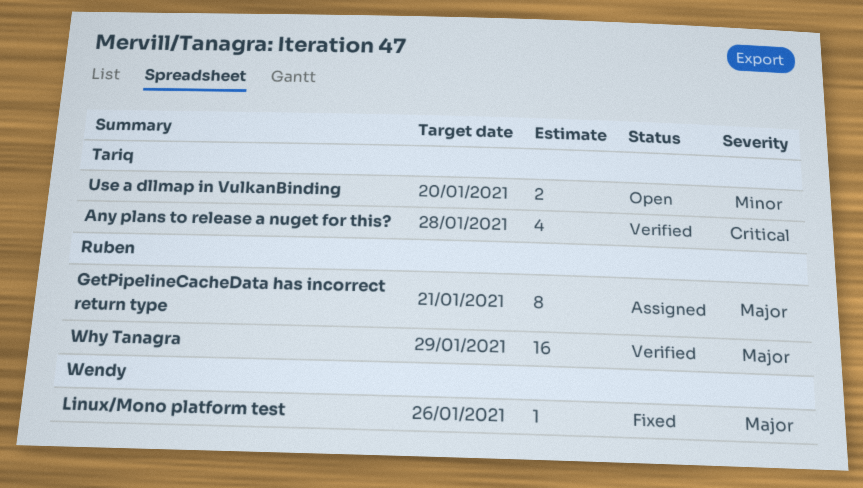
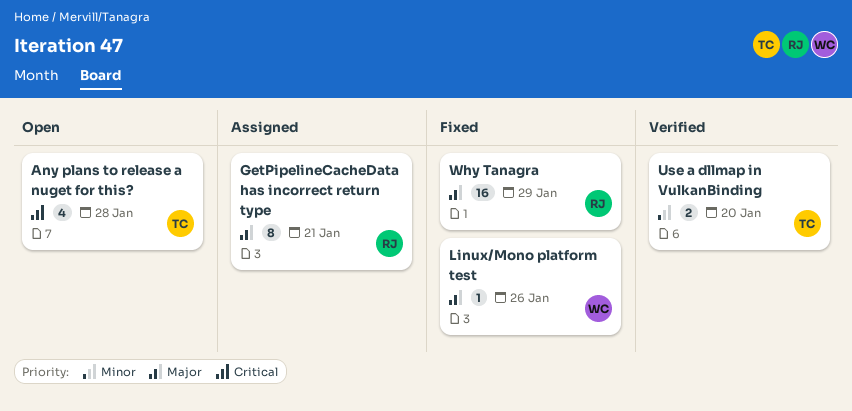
Any plans to release a nuget for this?, status: Verified -> Open
Use a dllmap in VulkanBinding, status: Open -> Verified
Why Tanagra, status: Verified -> Fixed

